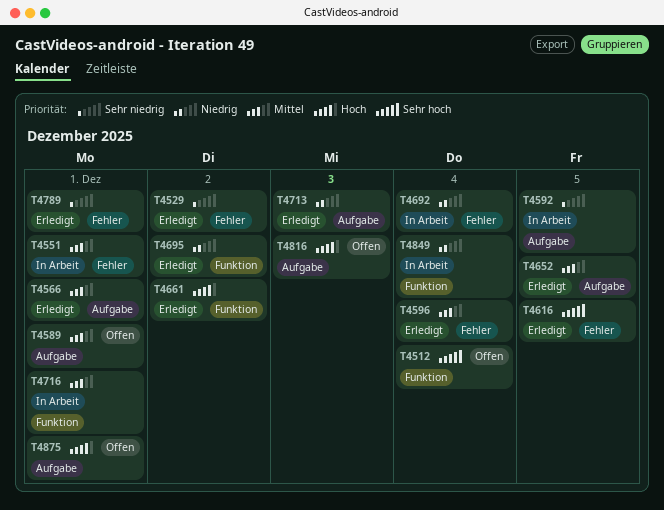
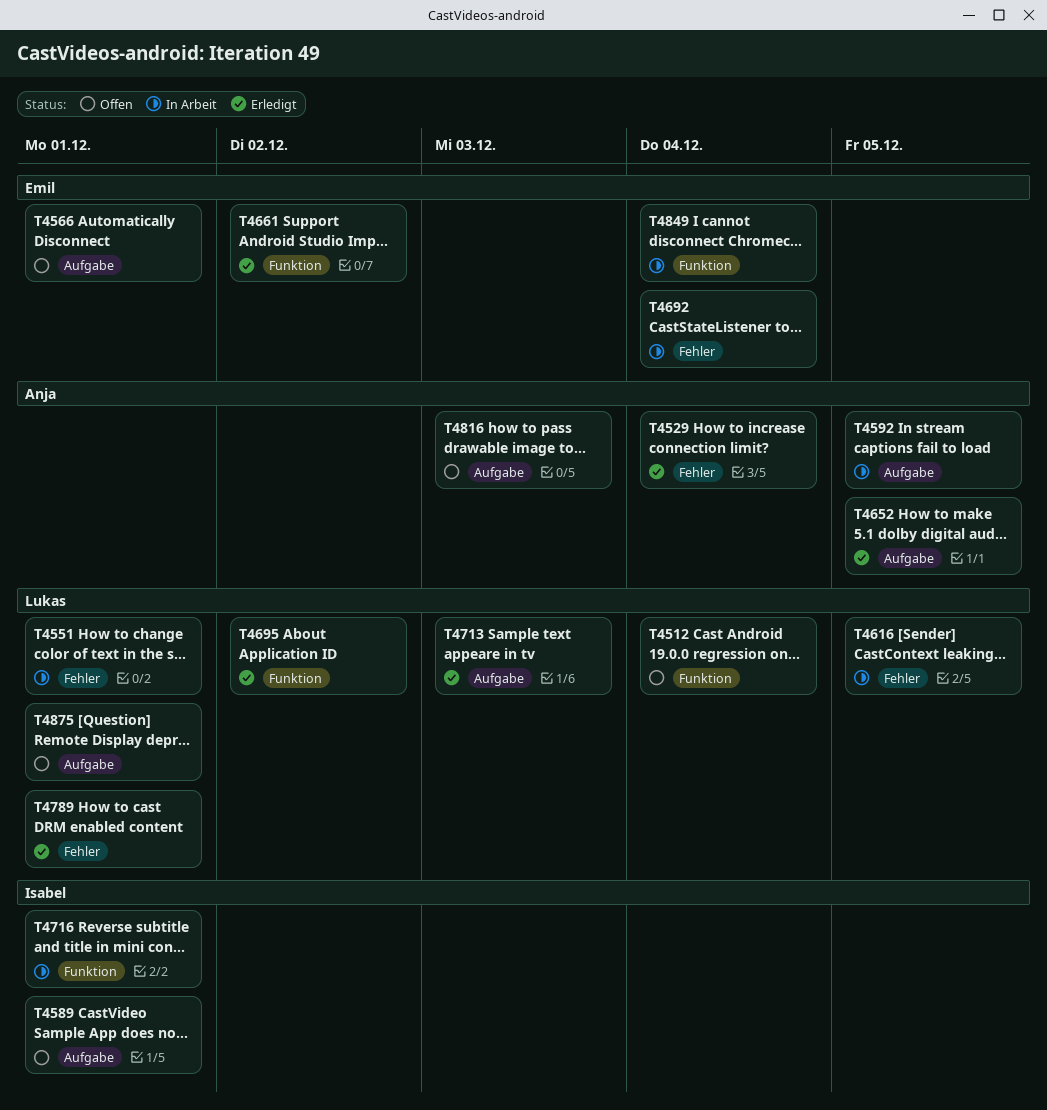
T4529, due: Dec 2 -> Dec 4
T4566, status: Erledigt -> Offen
T4596: present -> none
T4616, status: Erledigt -> In Arbeit

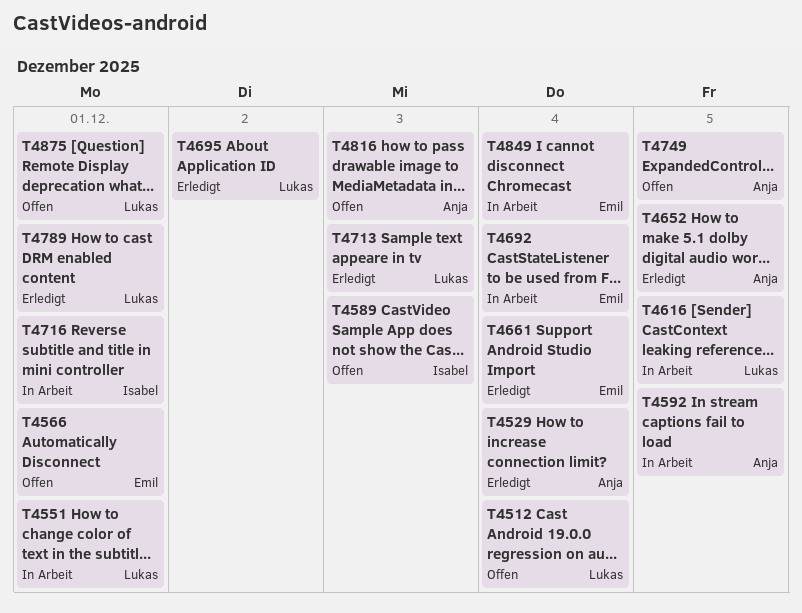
T4589, due: Dec 1 -> Dec 3
T4661, due: Dec 2 -> Dec 4
T4749: none -> present

